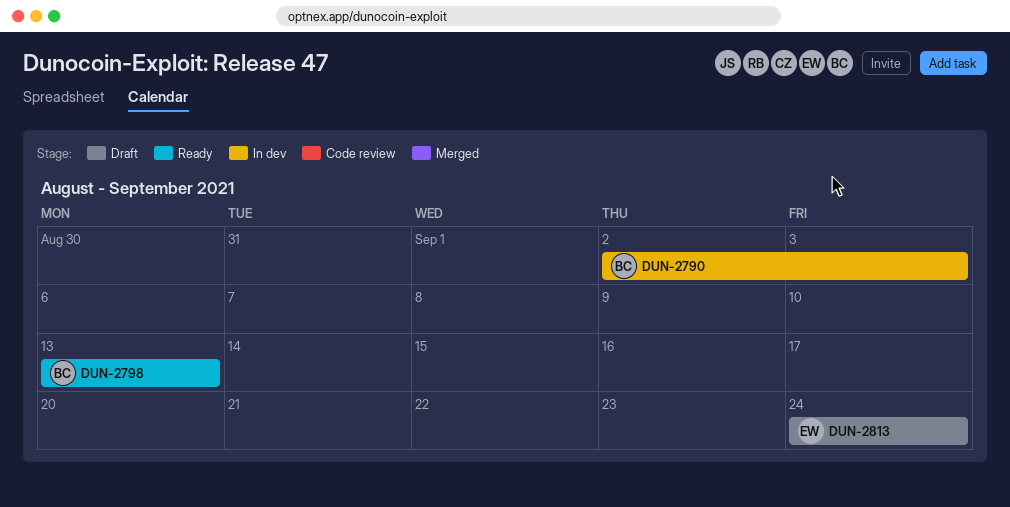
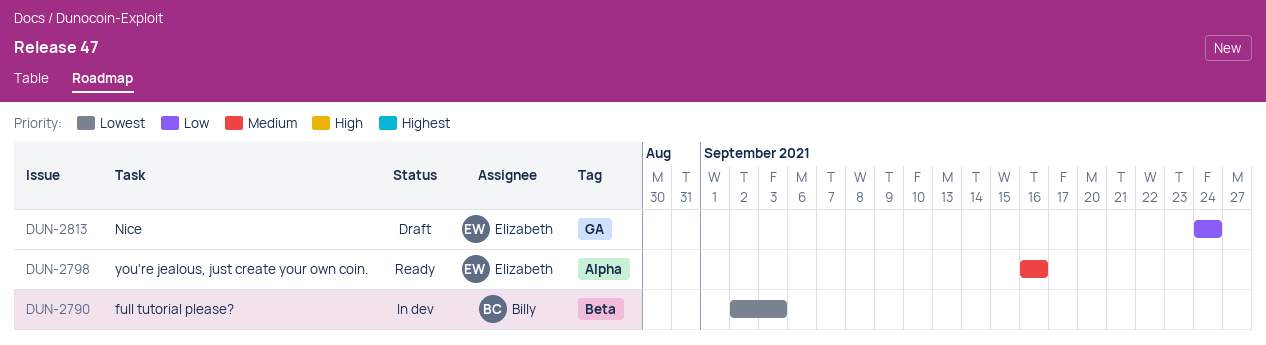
DUN-2798, owner: Billy -> Elizabeth
DUN-2798, start: Sep 13 -> Sep 16
DUN-2798, due: Sep 13 -> Sep 16

